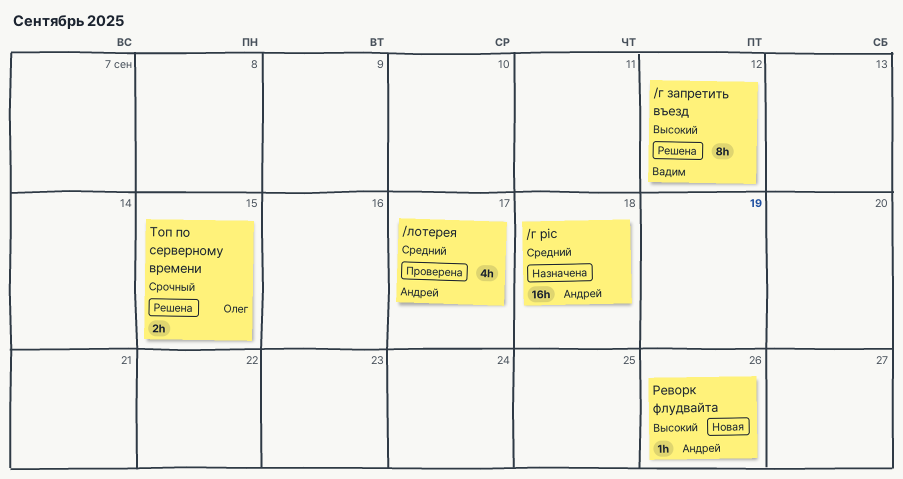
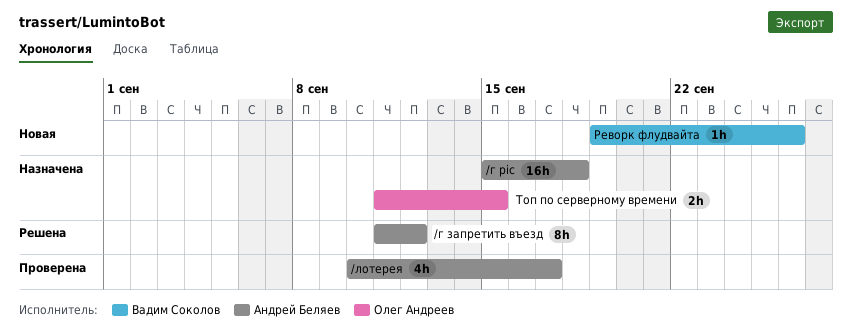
/г запретить въезд, owner: Вадим Соколов -> Андрей Беляев
Реворк флудвайта, owner: Андрей Беляев -> Вадим Соколов
Топ по серверному времени, status: Решена -> Назначена

